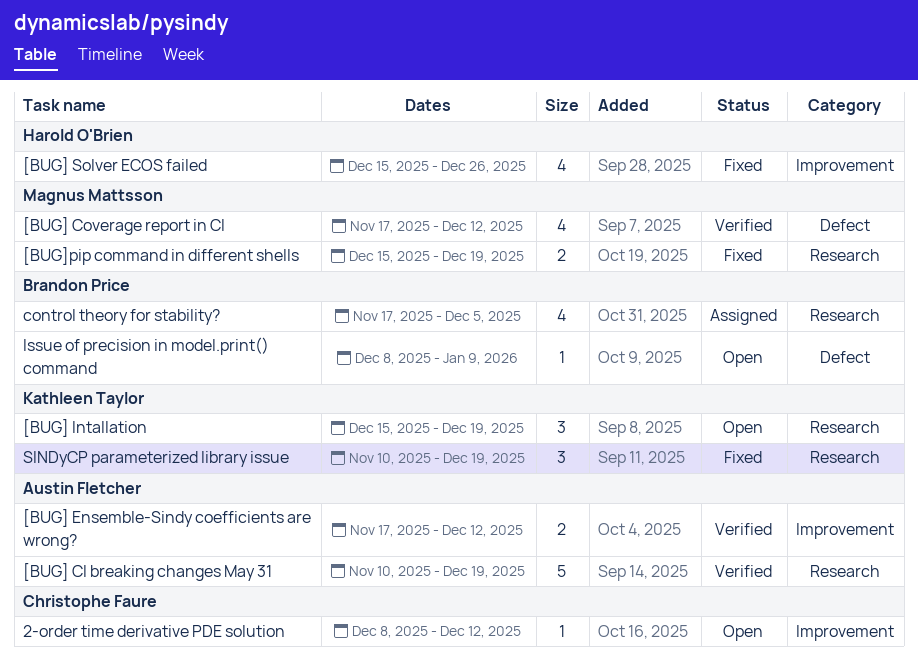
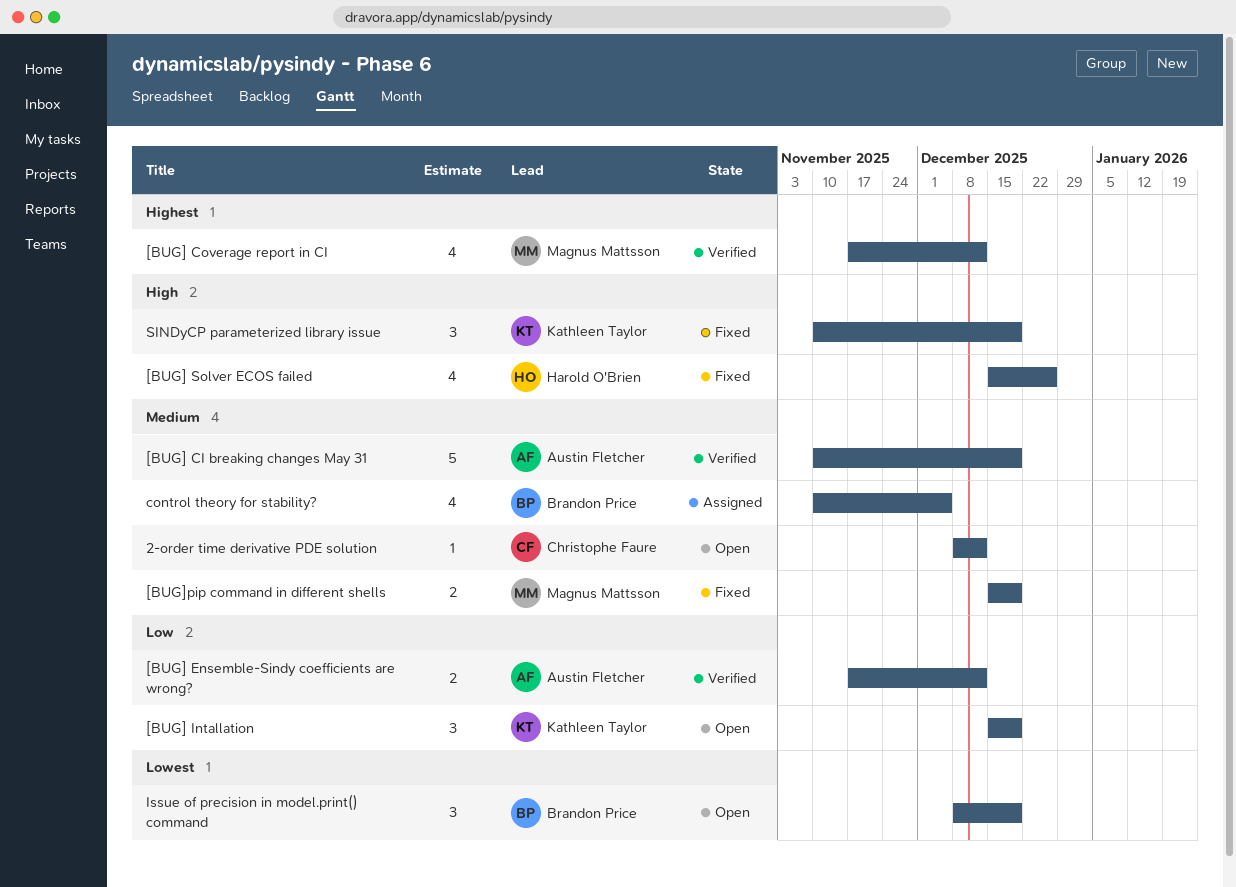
control theory for stability?, start: Nov 17 -> Nov 10
Issue of precision in model.print() command, estimate: 1 -> 3
Issue of precision in model.print() command, due: Jan 9 -> Dec 19

